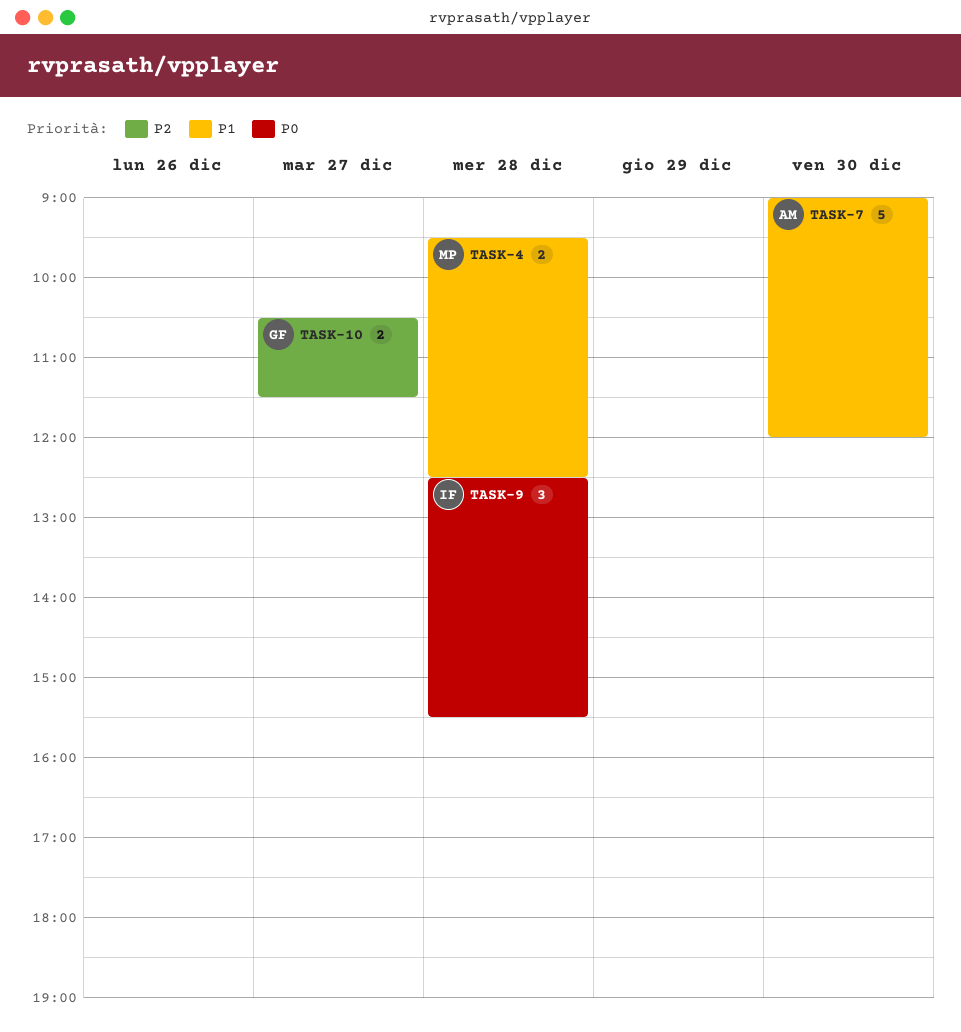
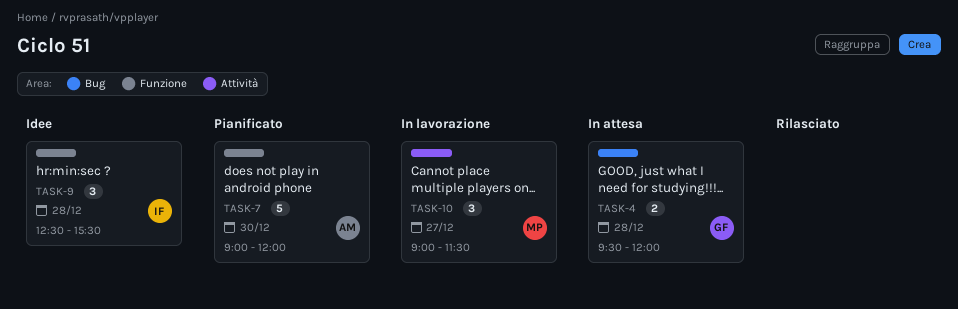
TASK-4, owner: MP -> GF
TASK-4, ends: 12:30 -> 12:00
TASK-10, owner: GF -> MP
TASK-10, estimate: 2 -> 3
TASK-10, begins: 10:30 -> 09:00

